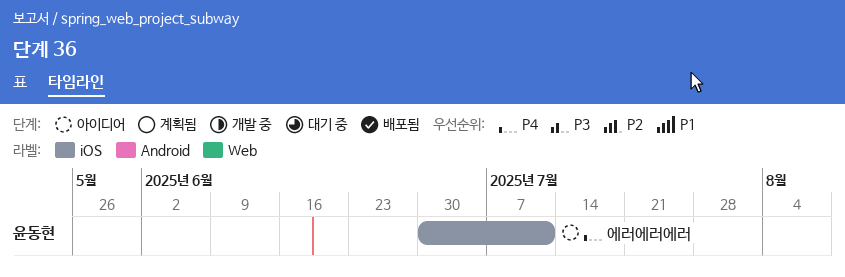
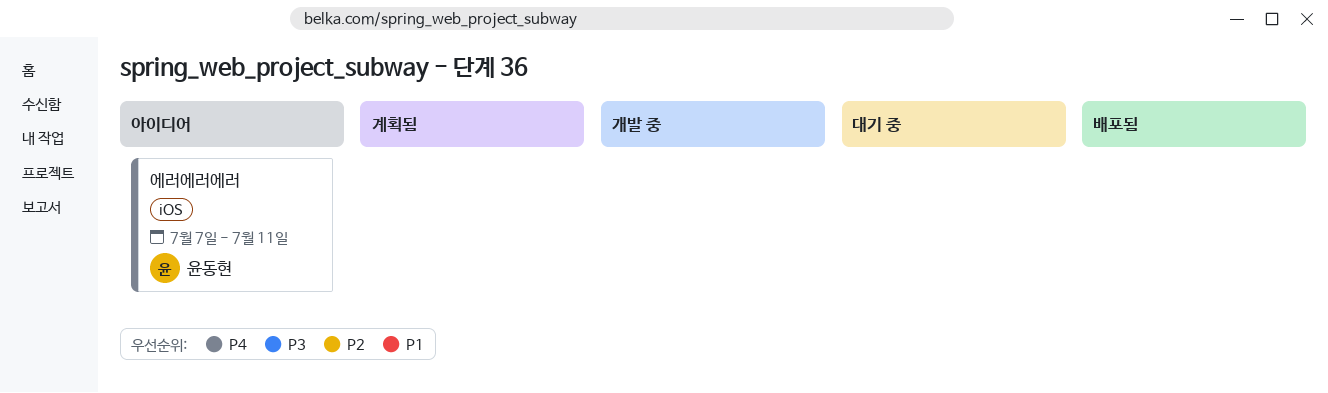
에러에러에러, start: Jun 30 -> Jul 7

